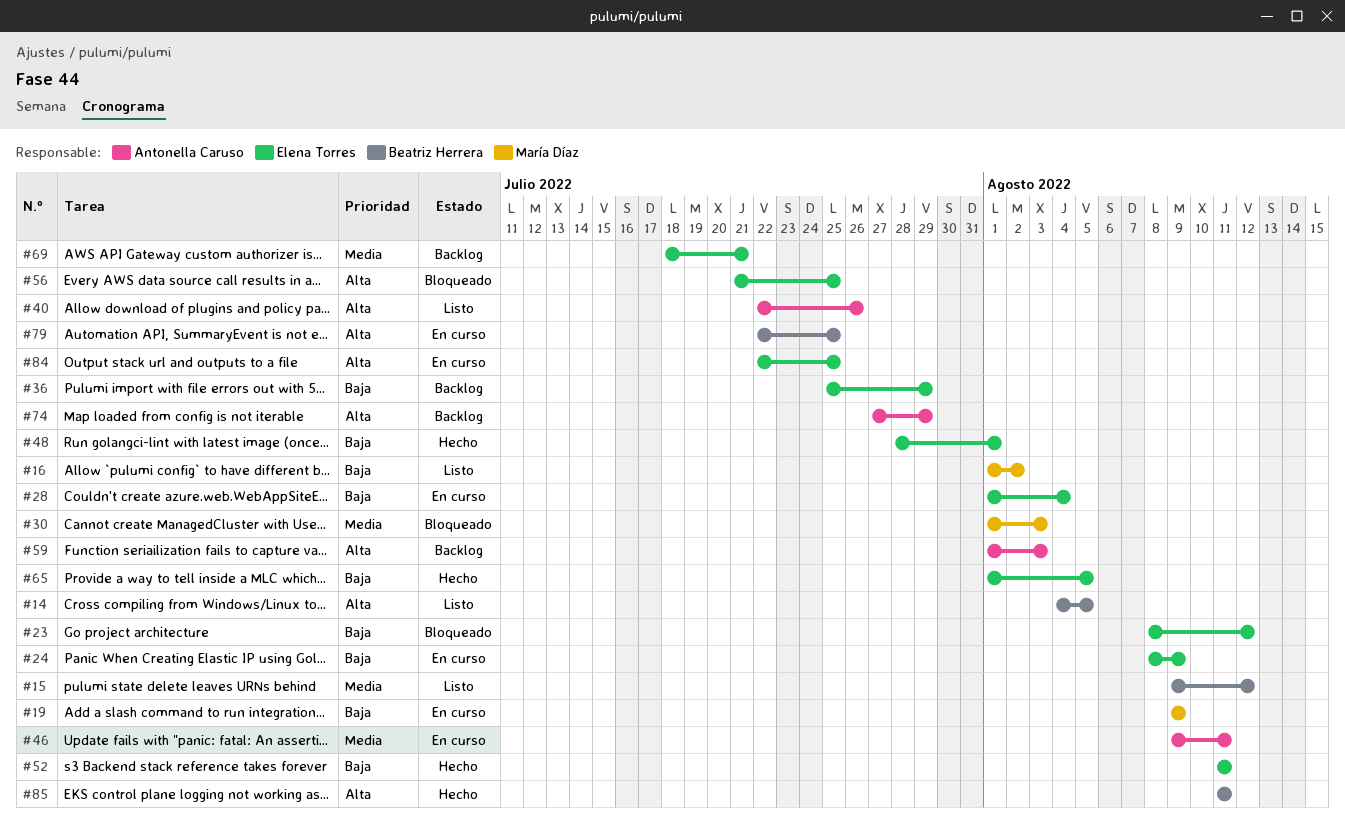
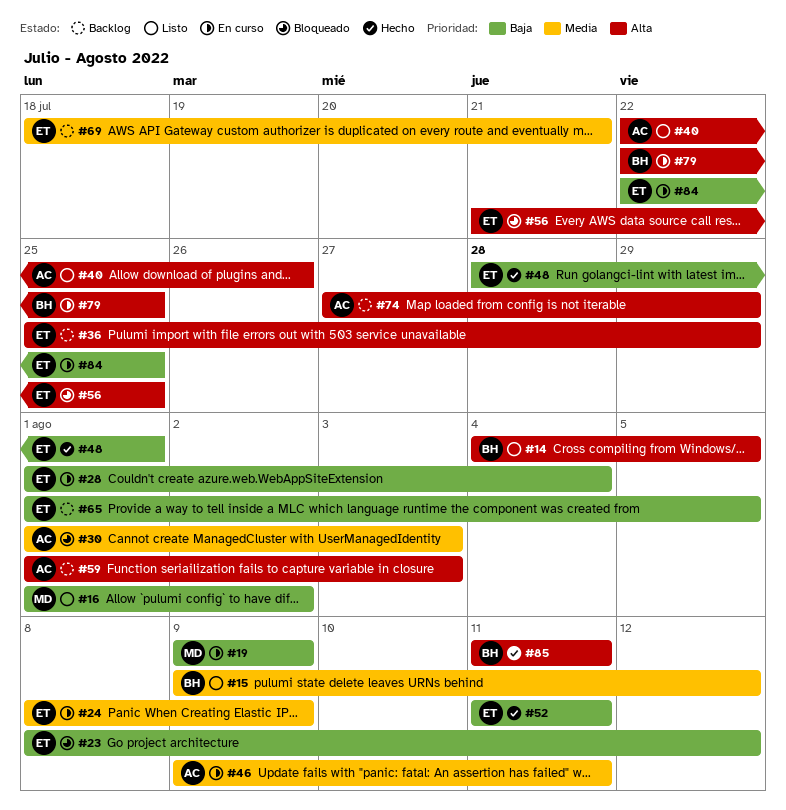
#24, priority: Baja -> Media
#30, owner: María Díaz -> Antonella Caruso
#36, priority: Baja -> Alta
#65, status: Hecho -> Backlog
#84, priority: Alta -> Baja

